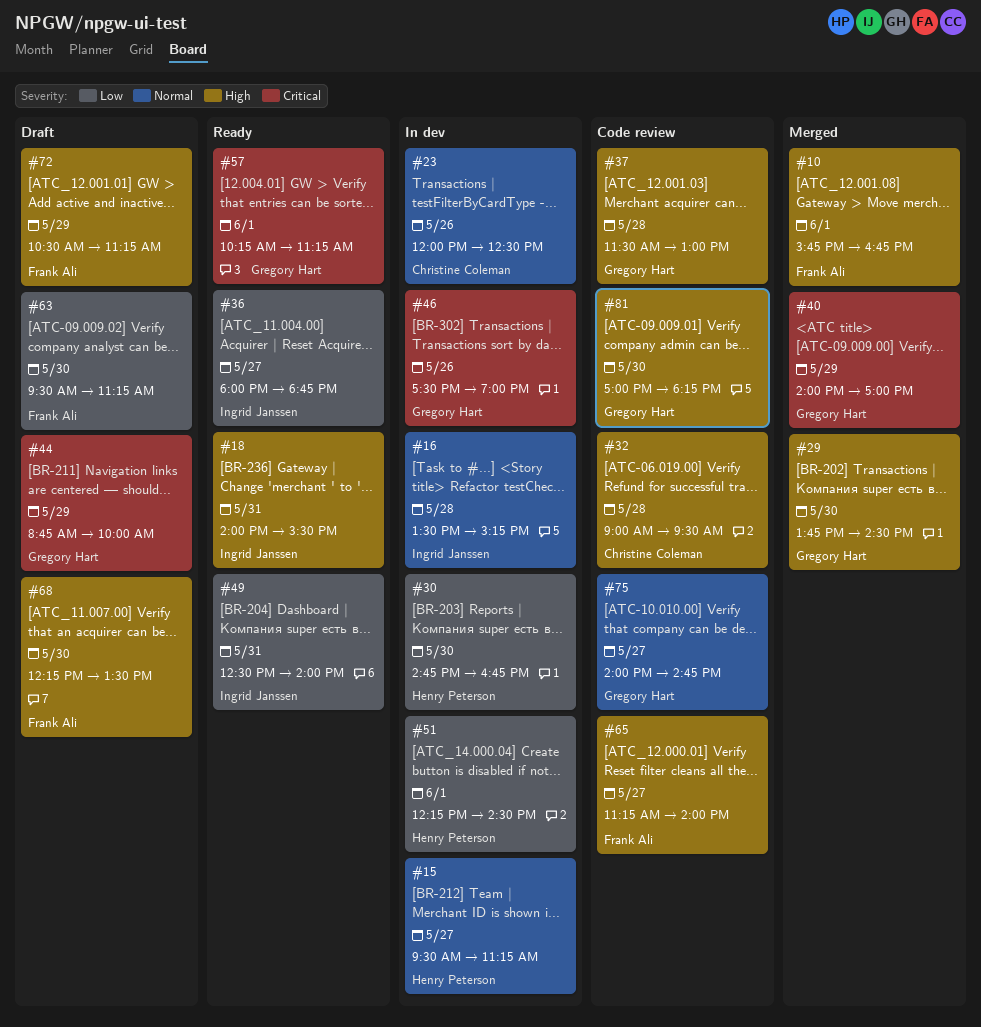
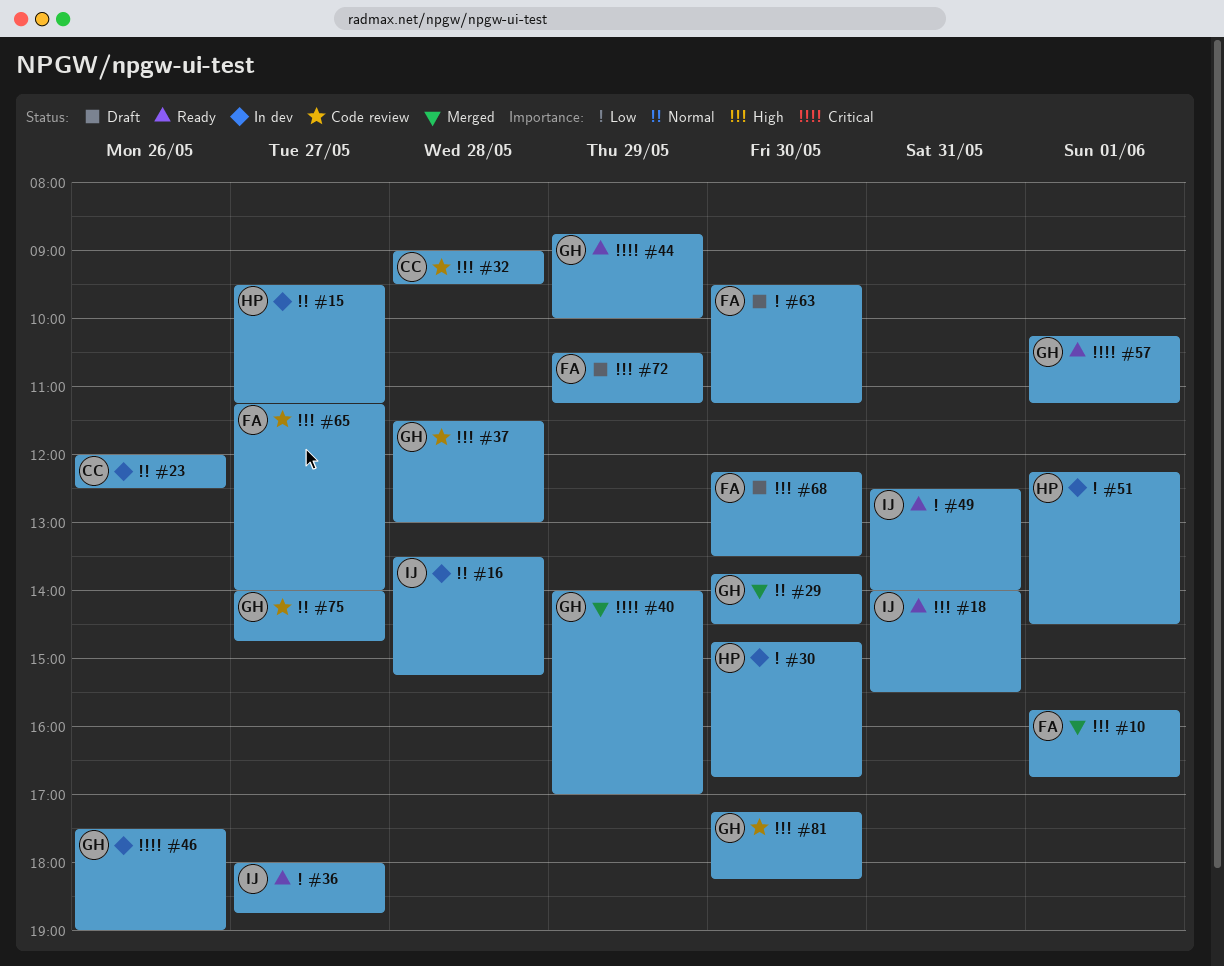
#29, priority: High -> Normal
#44, status: Draft -> Ready
#81, begins: 17:00 -> 17:15

